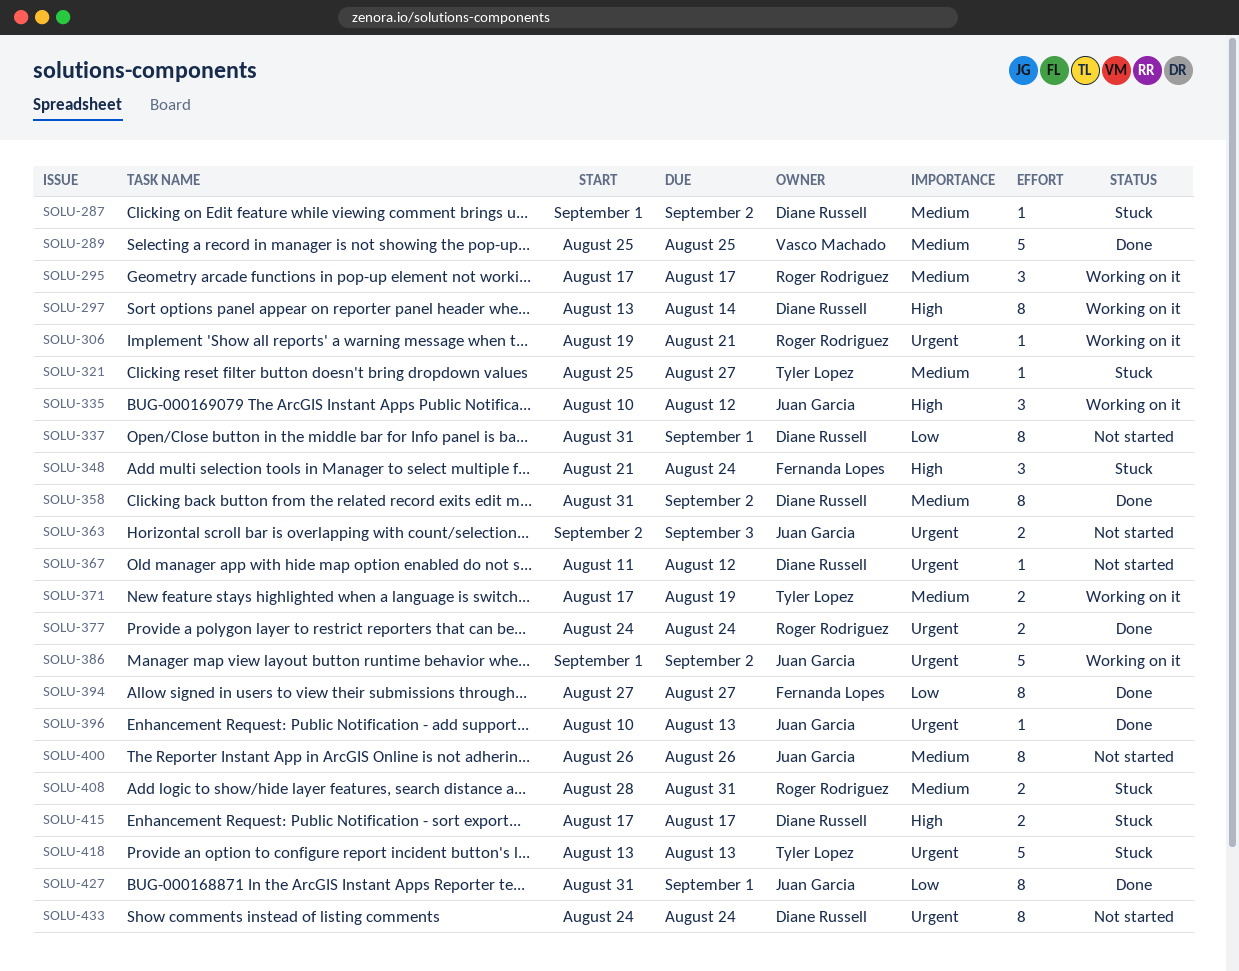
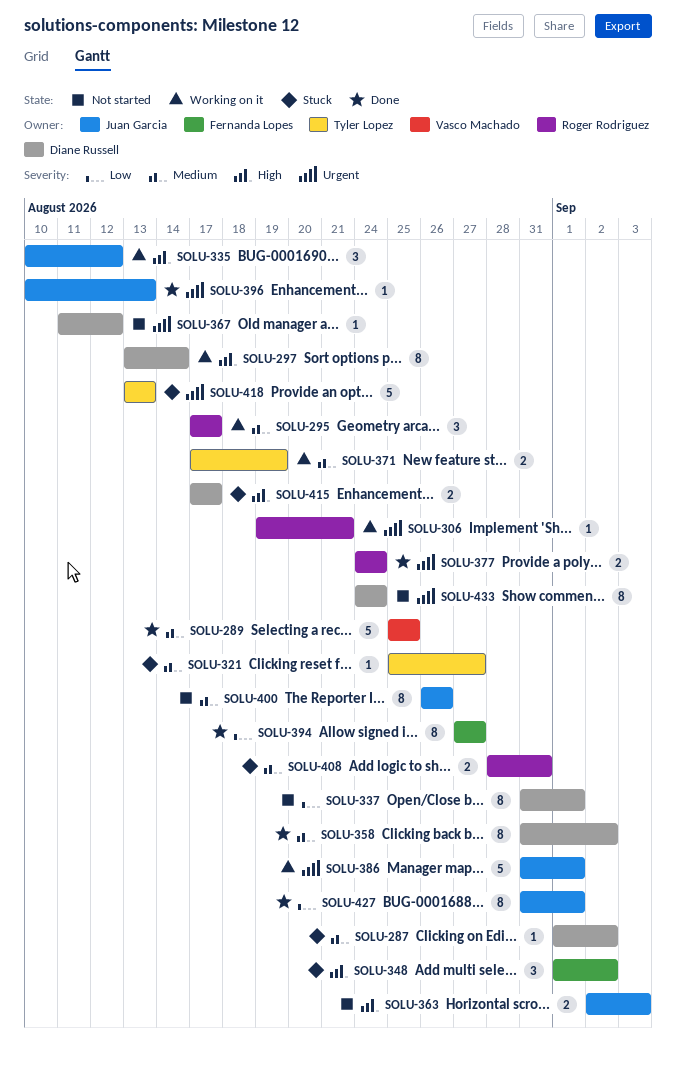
SOLU-348, start: Aug 21 -> Sep 1
SOLU-348, due: Aug 24 -> Sep 2
SOLU-363, priority: Urgent -> High
SOLU-386, start: Sep 1 -> Aug 31
SOLU-386, due: Sep 2 -> Sep 1

